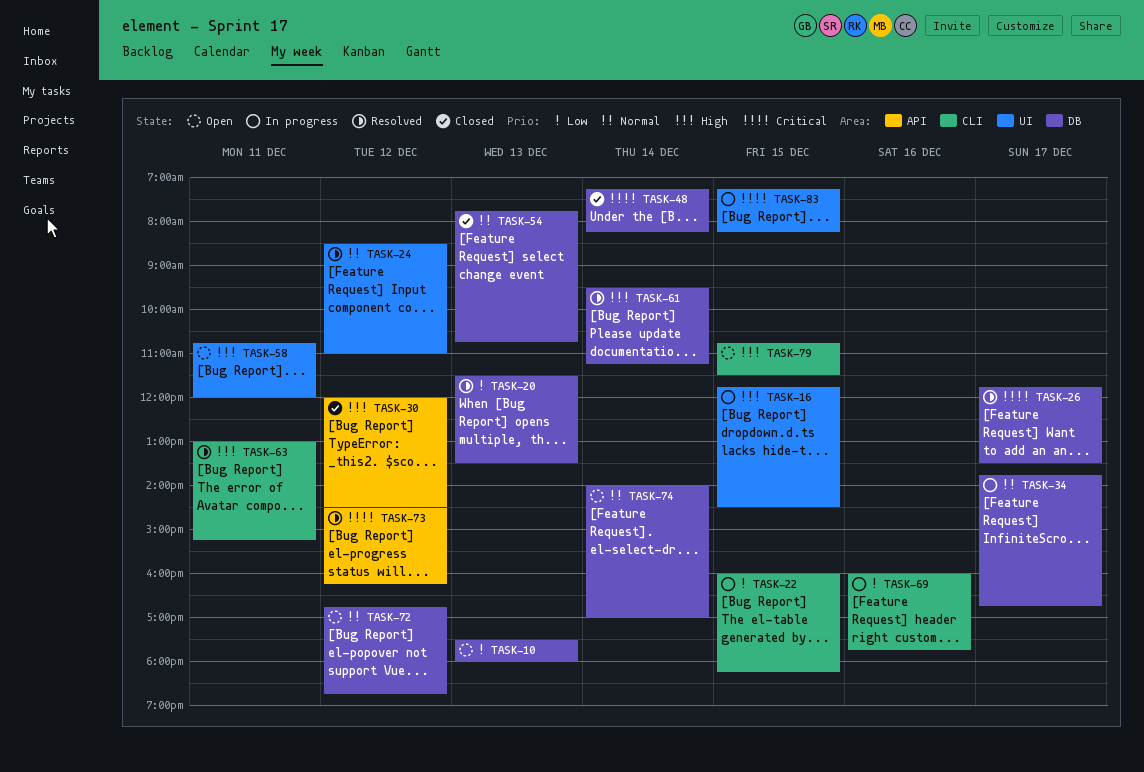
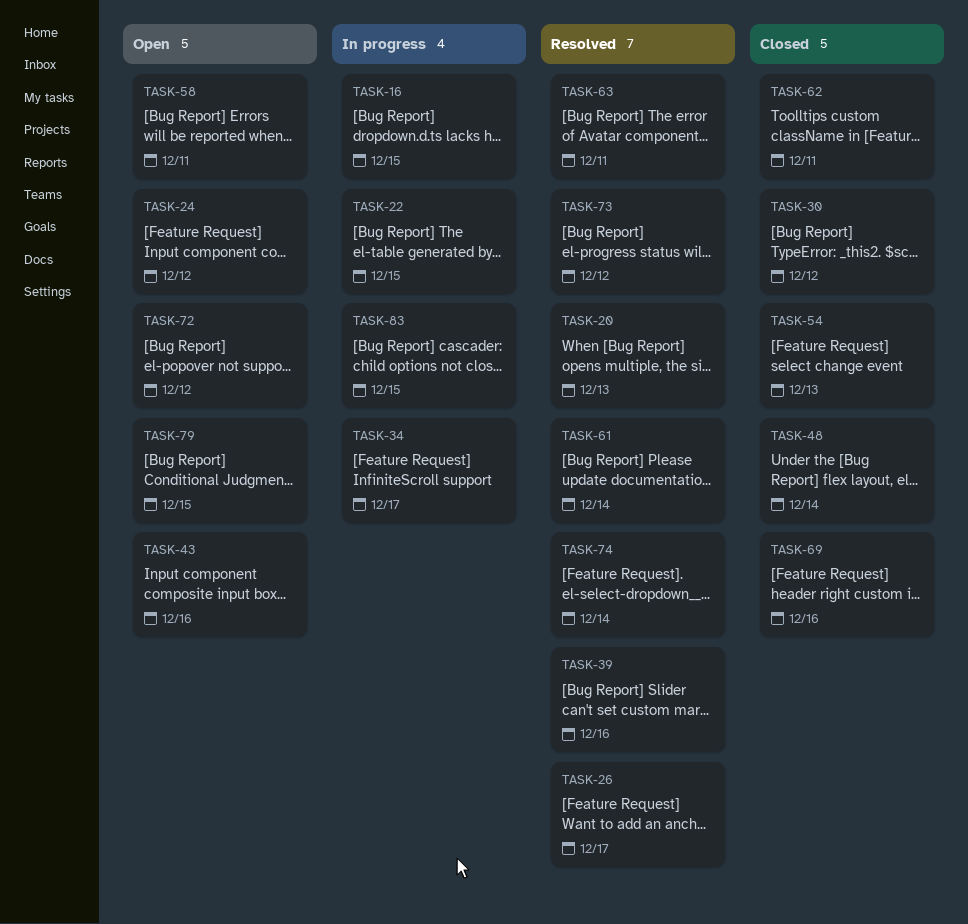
TASK-10: present -> none
TASK-24, status: Resolved -> Open
TASK-39: none -> present
TASK-43: none -> present
TASK-62: none -> present
TASK-69, status: In progress -> Closed
TASK-74, status: Open -> Resolved

